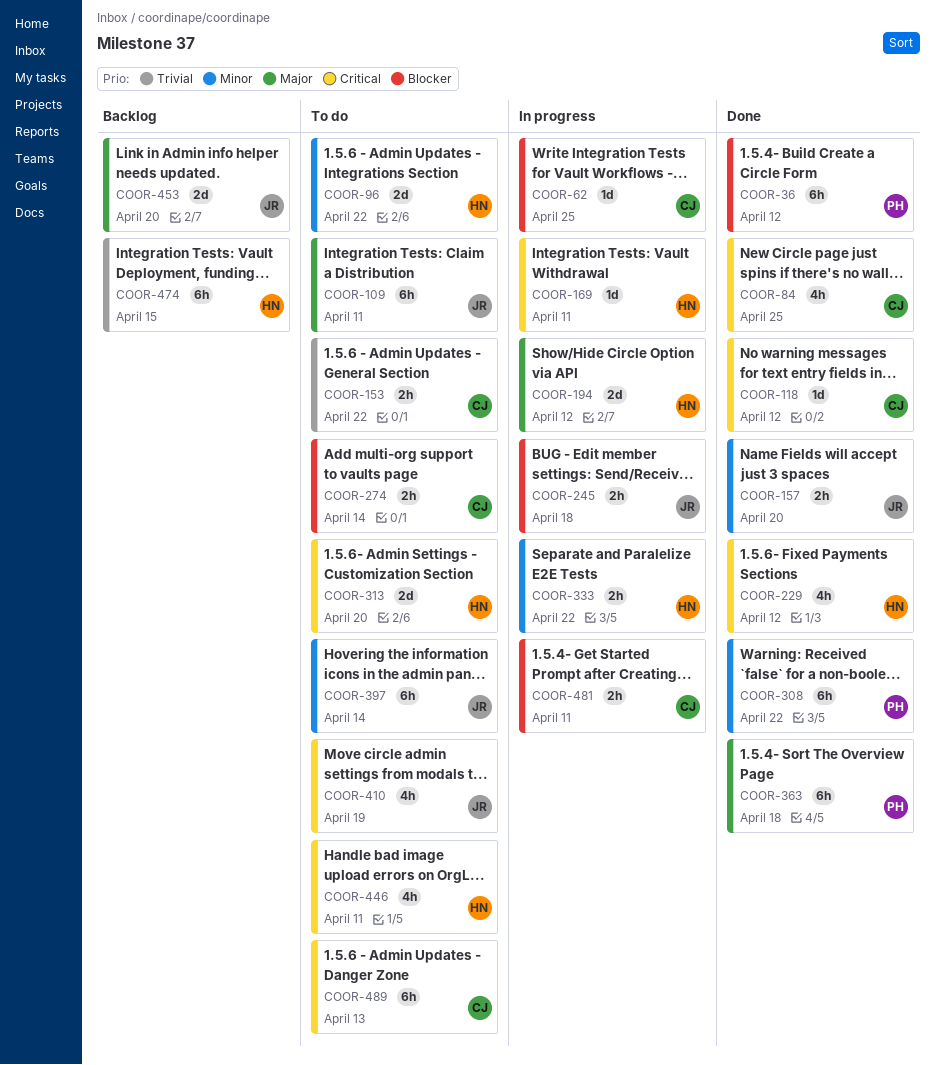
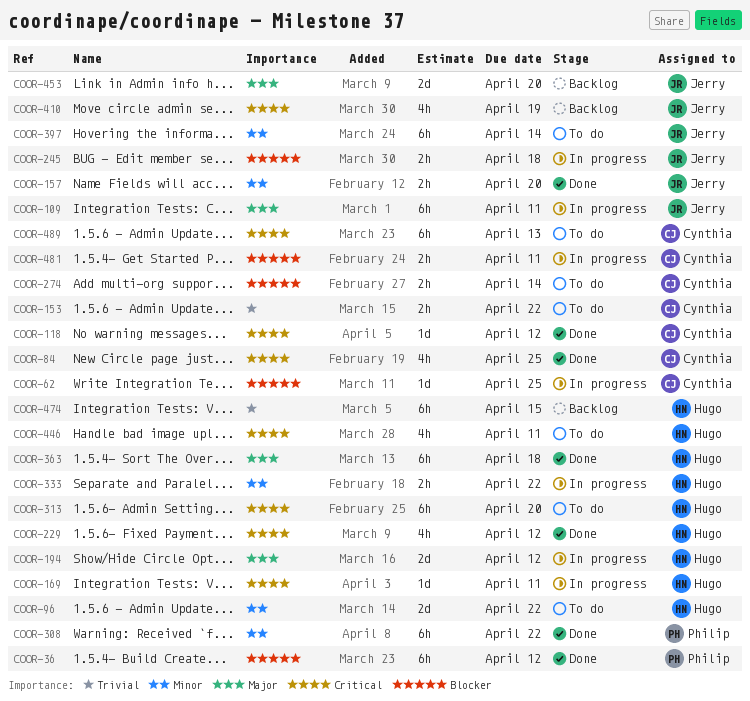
COOR-109, status: To do -> In progress
COOR-313, estimate: 2d -> 6h
COOR-363, owner: Philip -> Hugo
COOR-410, status: To do -> Backlog

